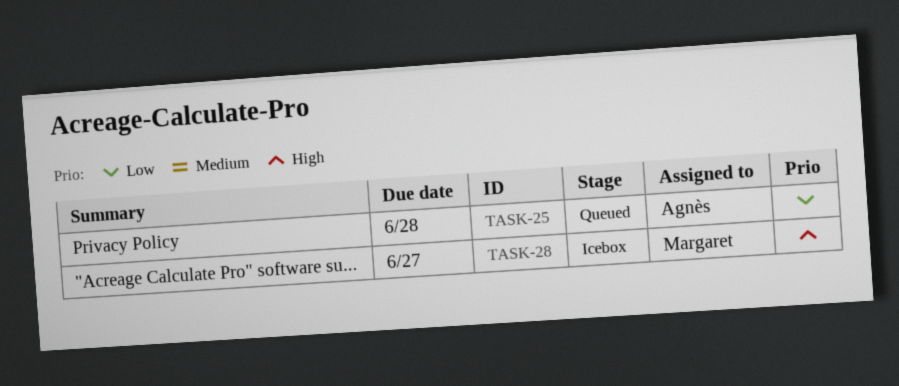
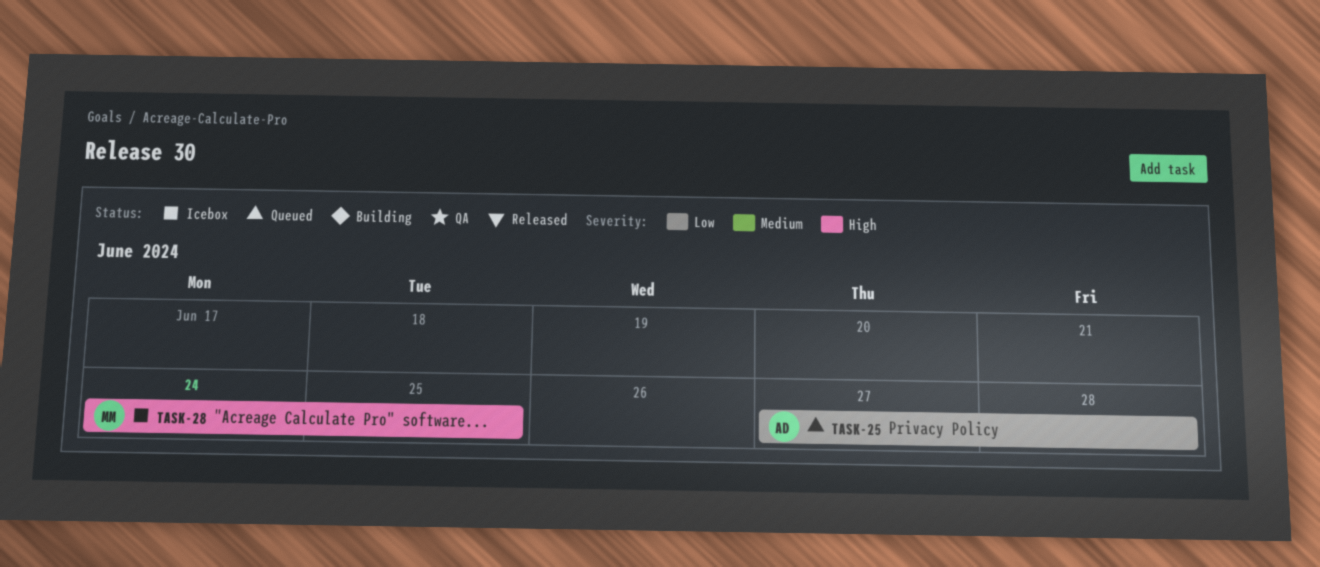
TASK-28, due: Jun 27 -> Jun 25

